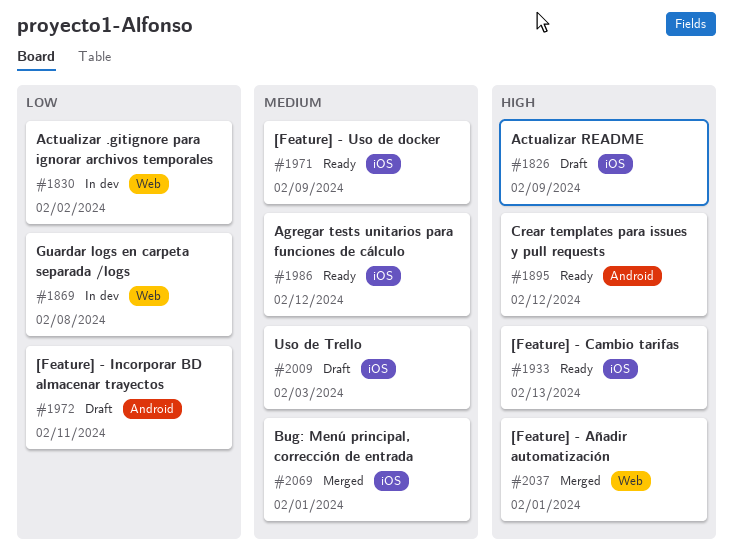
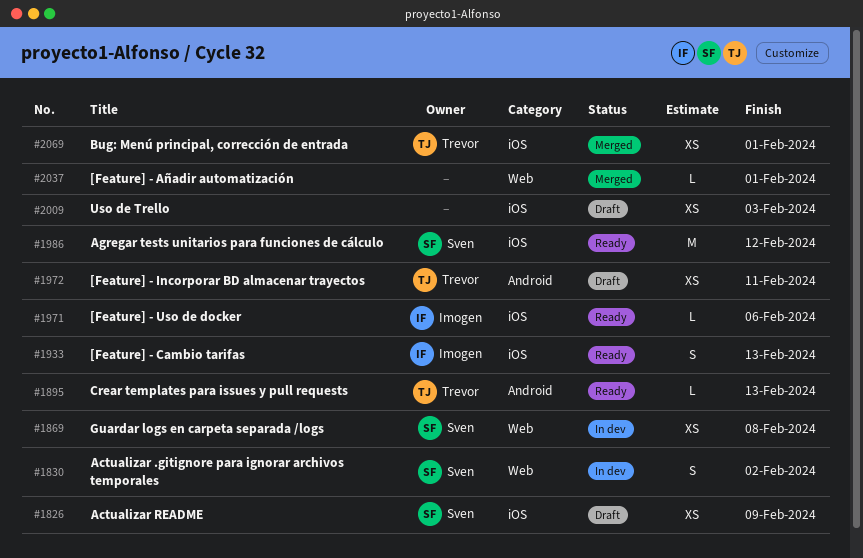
#1895, due: Feb 12 -> Feb 13
#1971, due: Feb 9 -> Feb 6

